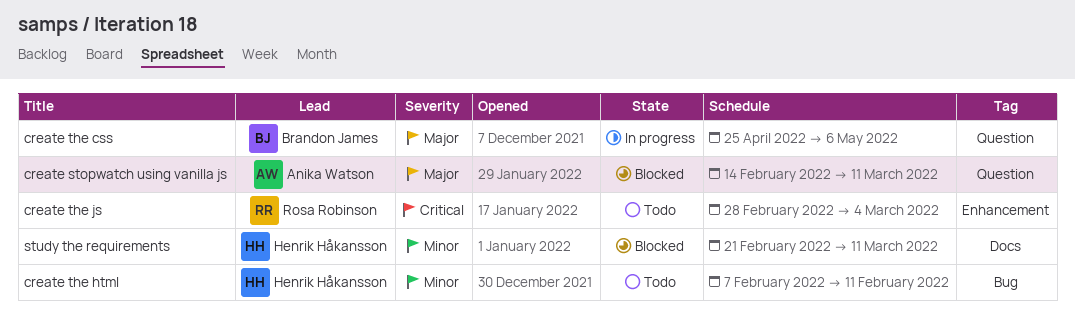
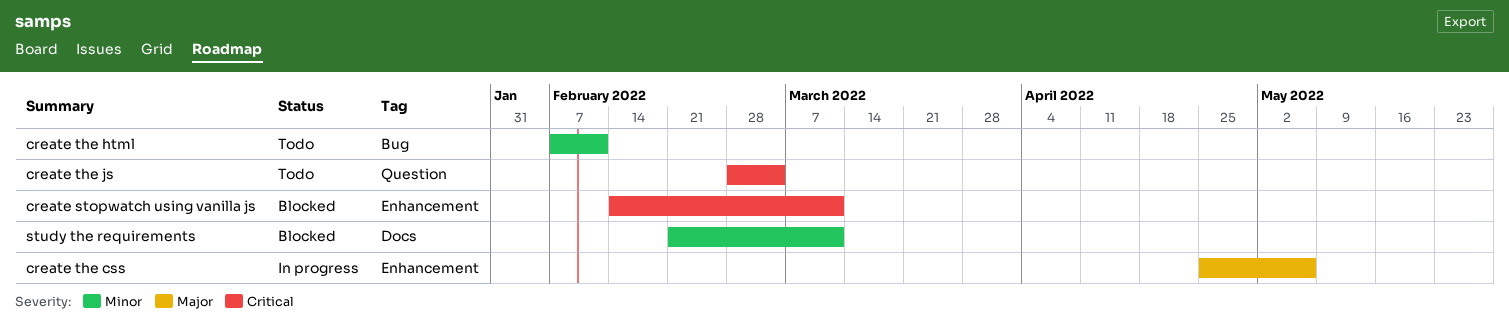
create stopwatch using vanilla js, priority: Major -> Critical
create stopwatch using vanilla js, label: Question -> Enhancement
create the css, label: Question -> Enhancement
create the js, label: Enhancement -> Question

